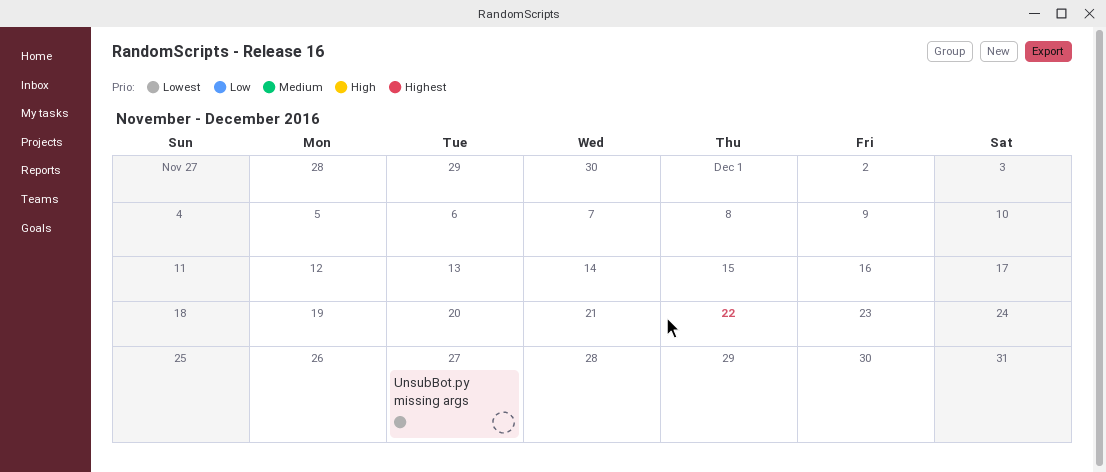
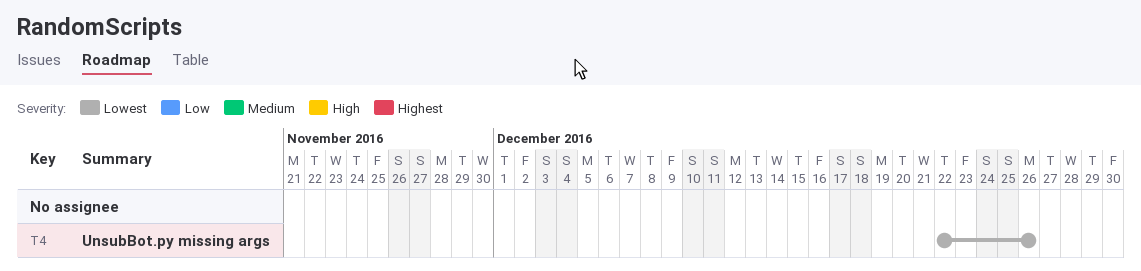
UnsubBot.py missing args, due: Dec 27 -> Dec 26

